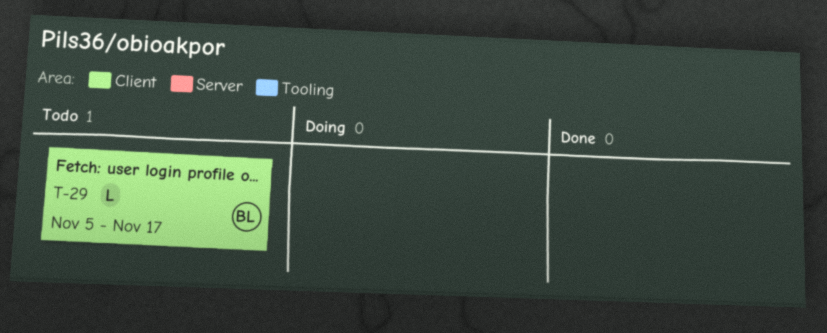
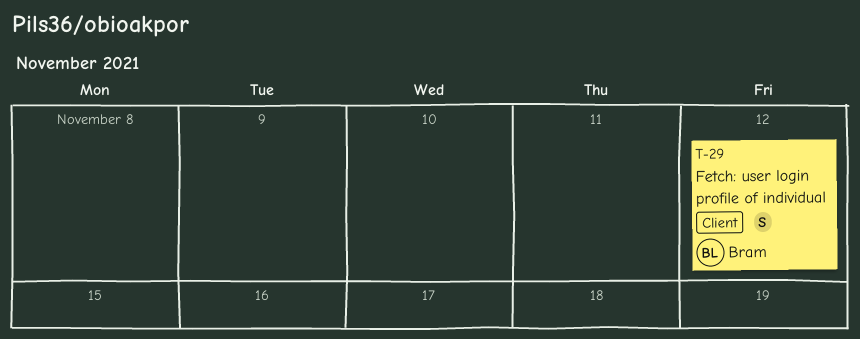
T-29, estimate: L -> S
T-29, due: Nov 17 -> Nov 12

